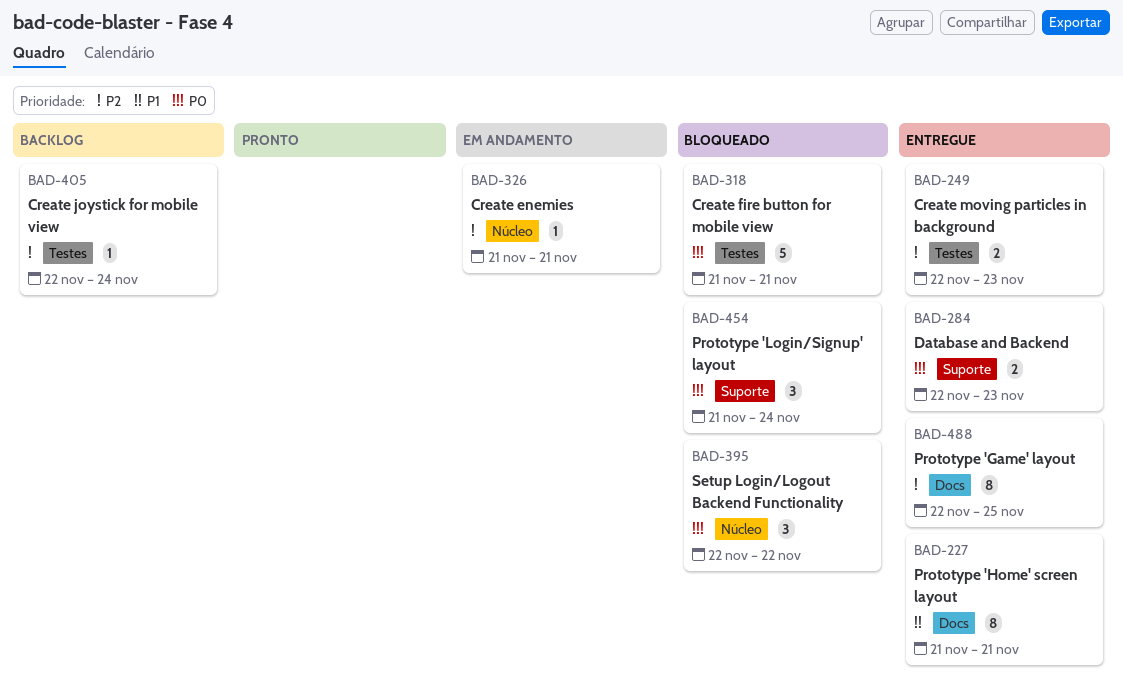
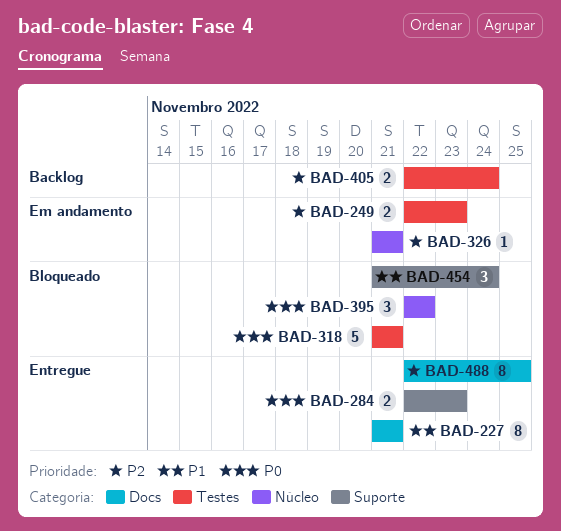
BAD-249, status: Entregue -> Em andamento
BAD-405, estimate: 1 -> 2
BAD-454, priority: P0 -> P1

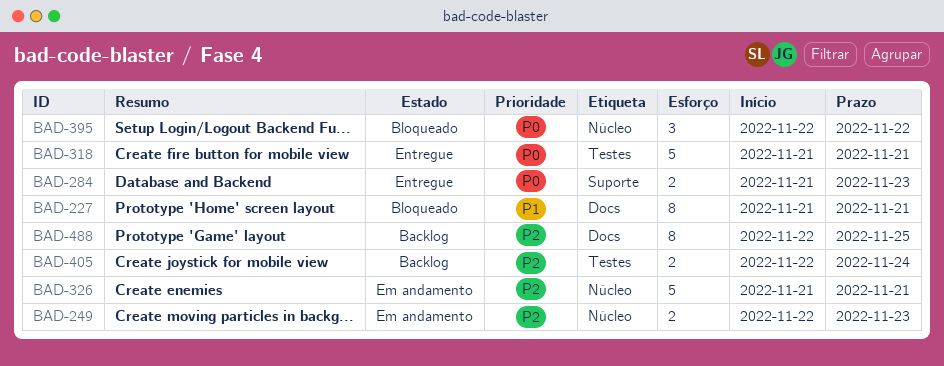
BAD-227, status: Entregue -> Bloqueado
BAD-249, label: Testes -> Núcleo
BAD-284, start: Nov 22 -> Nov 21
BAD-318, status: Bloqueado -> Entregue
BAD-326, estimate: 1 -> 5
BAD-454: present -> none
BAD-488, status: Entregue -> Backlog

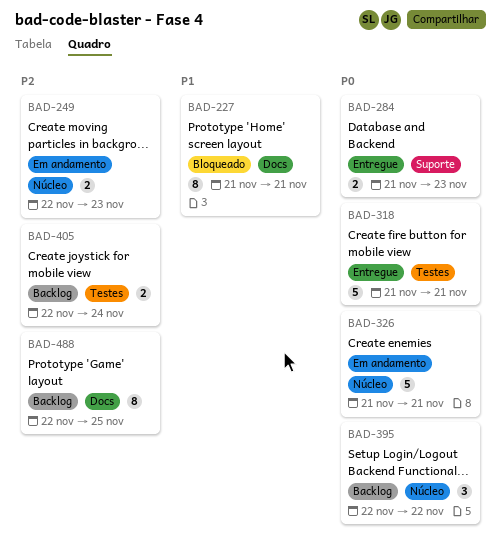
BAD-326, priority: P2 -> P0
BAD-395, status: Bloqueado -> Backlog

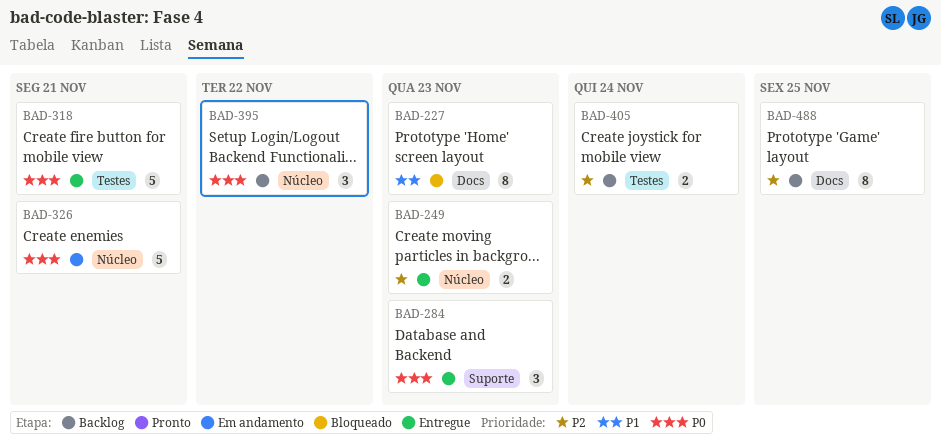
BAD-227, due: Nov 21 -> Nov 23
BAD-249, status: Em andamento -> Entregue
BAD-284, estimate: 2 -> 3

